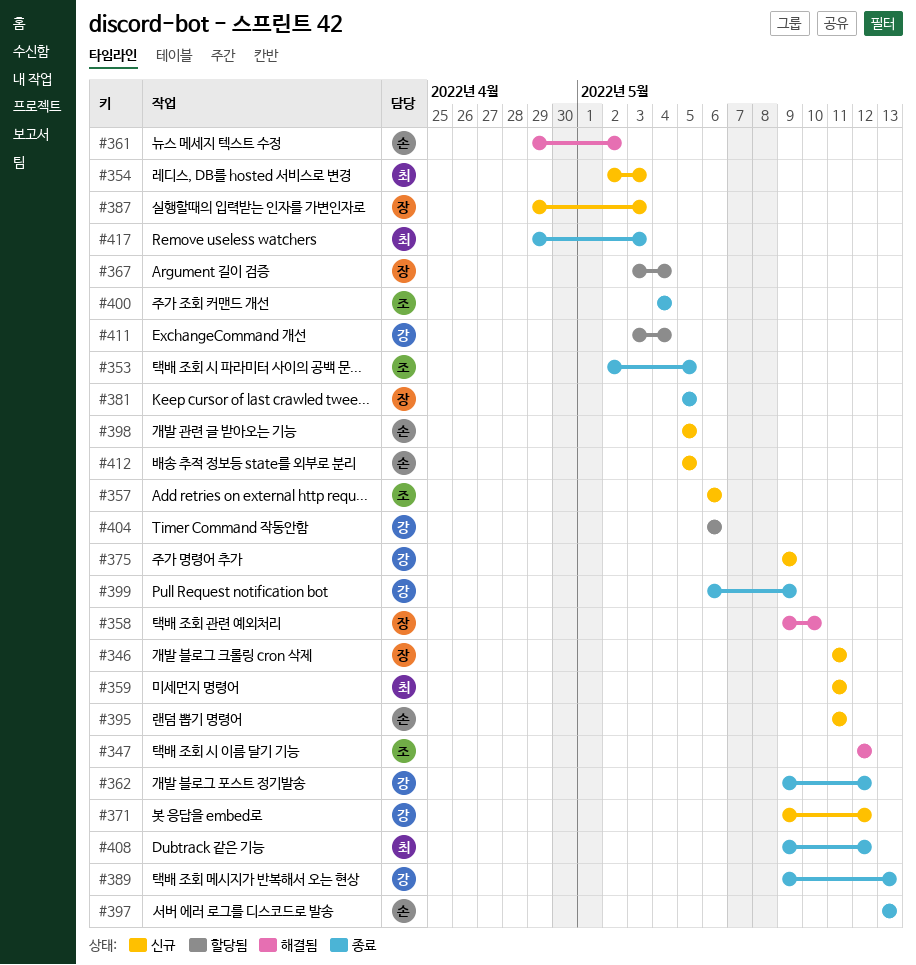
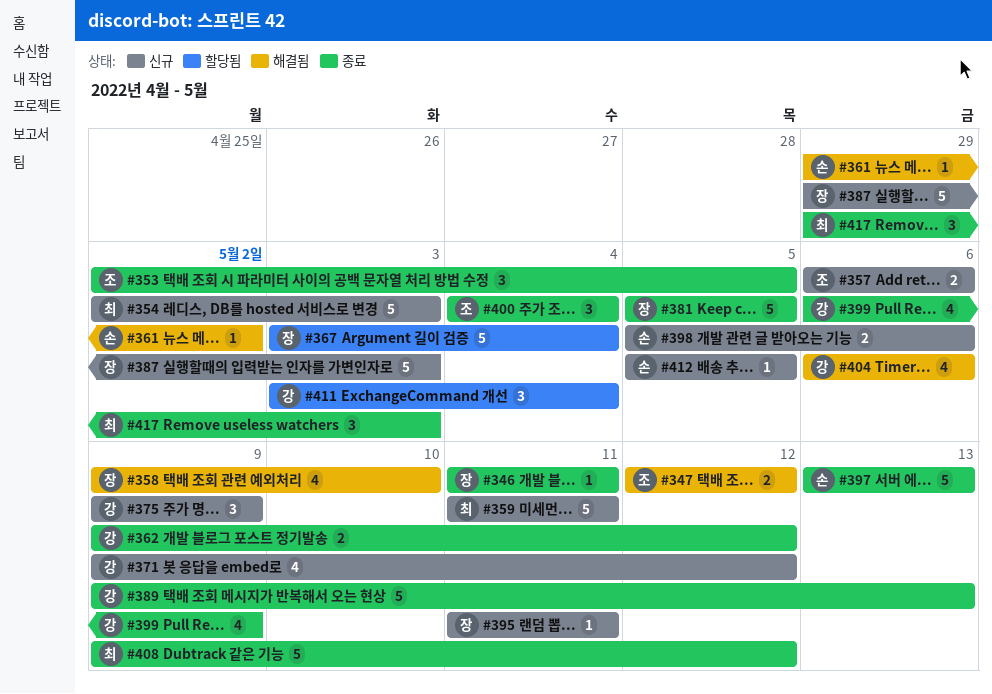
#346, status: 신규 -> 종료
#395, owner: 손 -> 장
#398, due: May 5 -> May 6
#404, status: 할당됨 -> 해결됨

